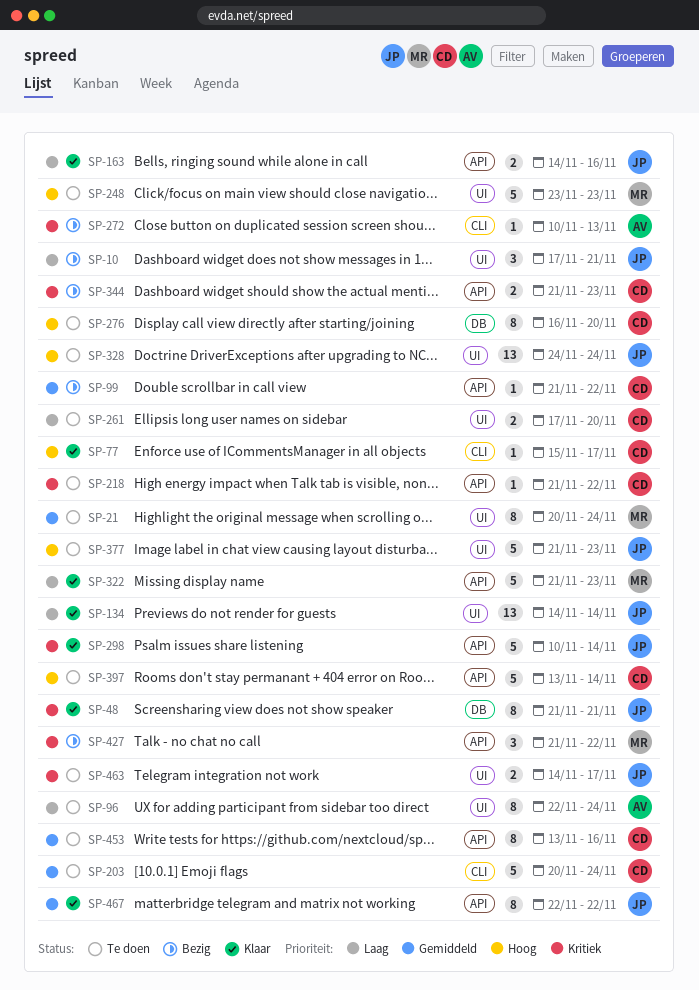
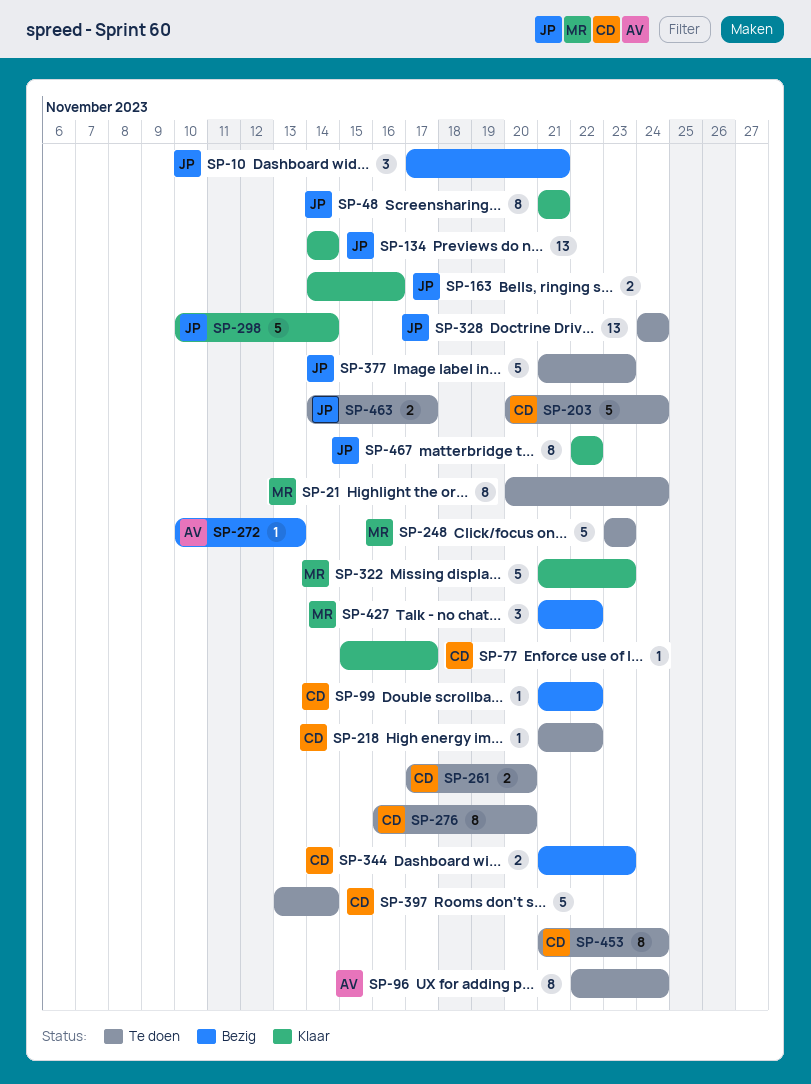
SP-453, start: Nov 13 -> Nov 21
SP-453, due: Nov 16 -> Nov 24

